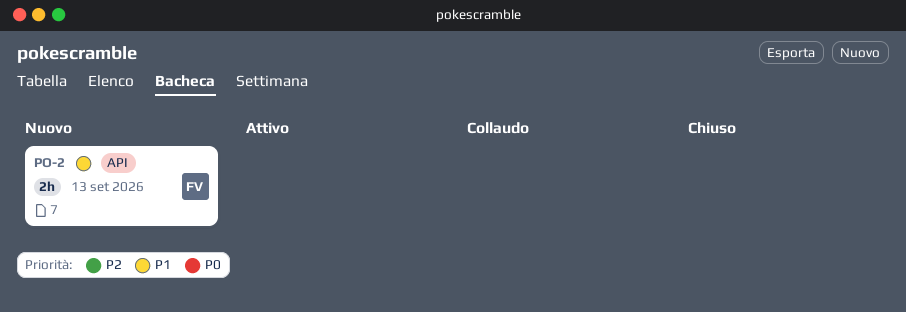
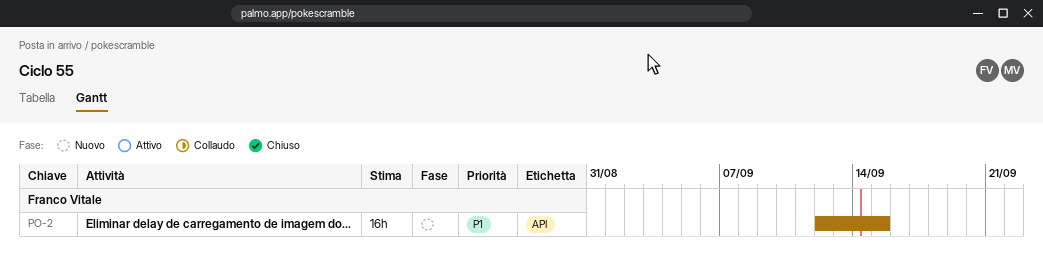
PO-2, estimate: 2h -> 16h
PO-2, due: Sep 13 -> Sep 15

